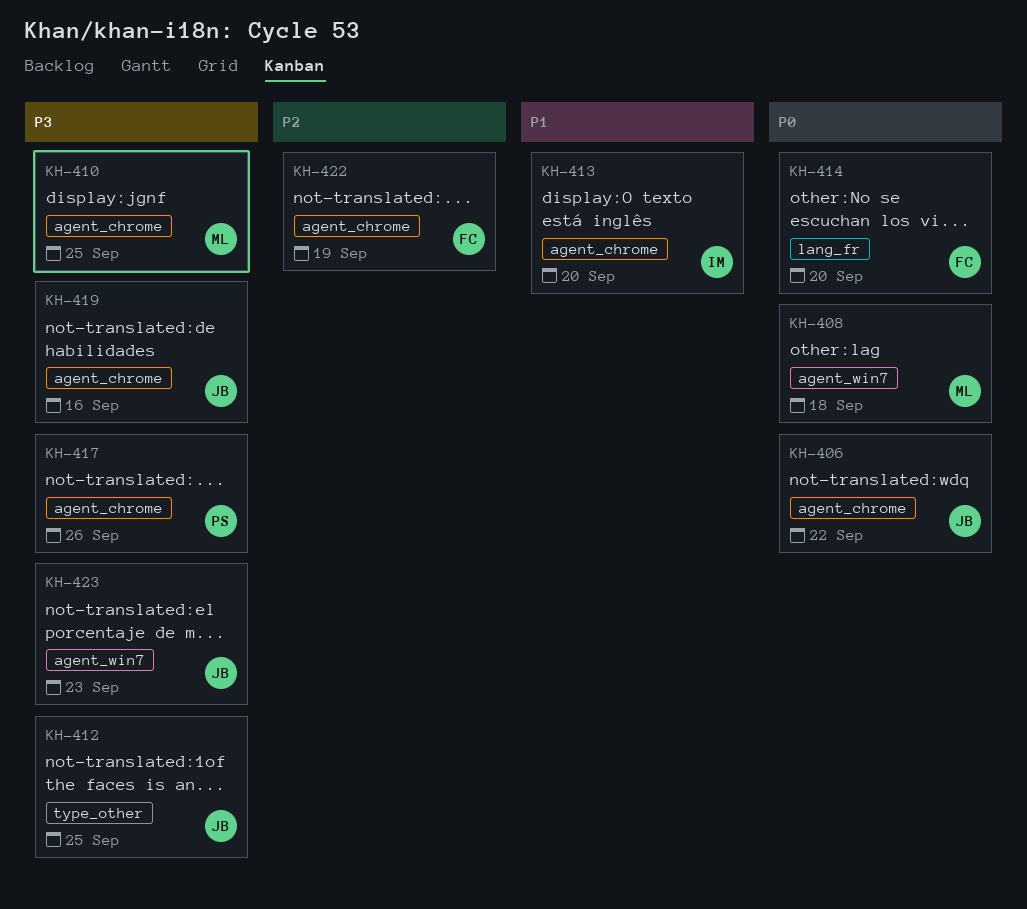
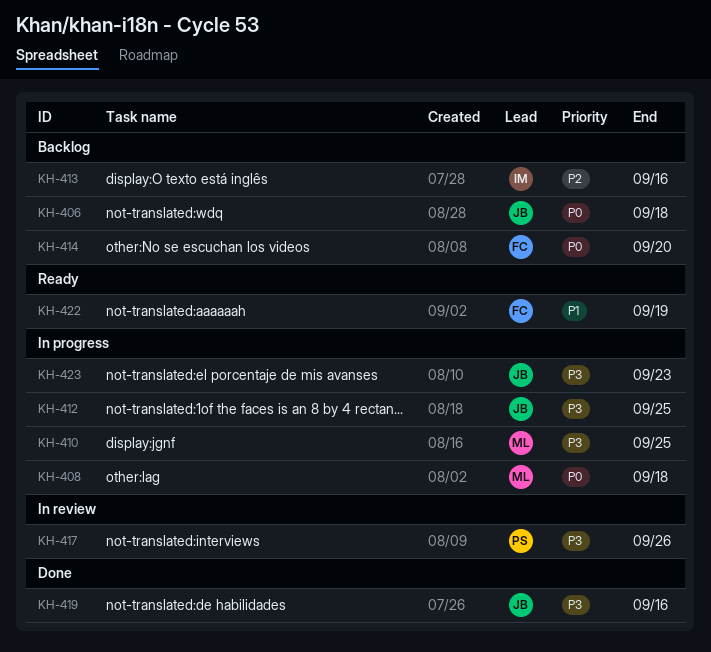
KH-406, due: Sep 22 -> Sep 18
KH-413, priority: P1 -> P2
KH-413, due: Sep 20 -> Sep 16
KH-422, priority: P2 -> P1

